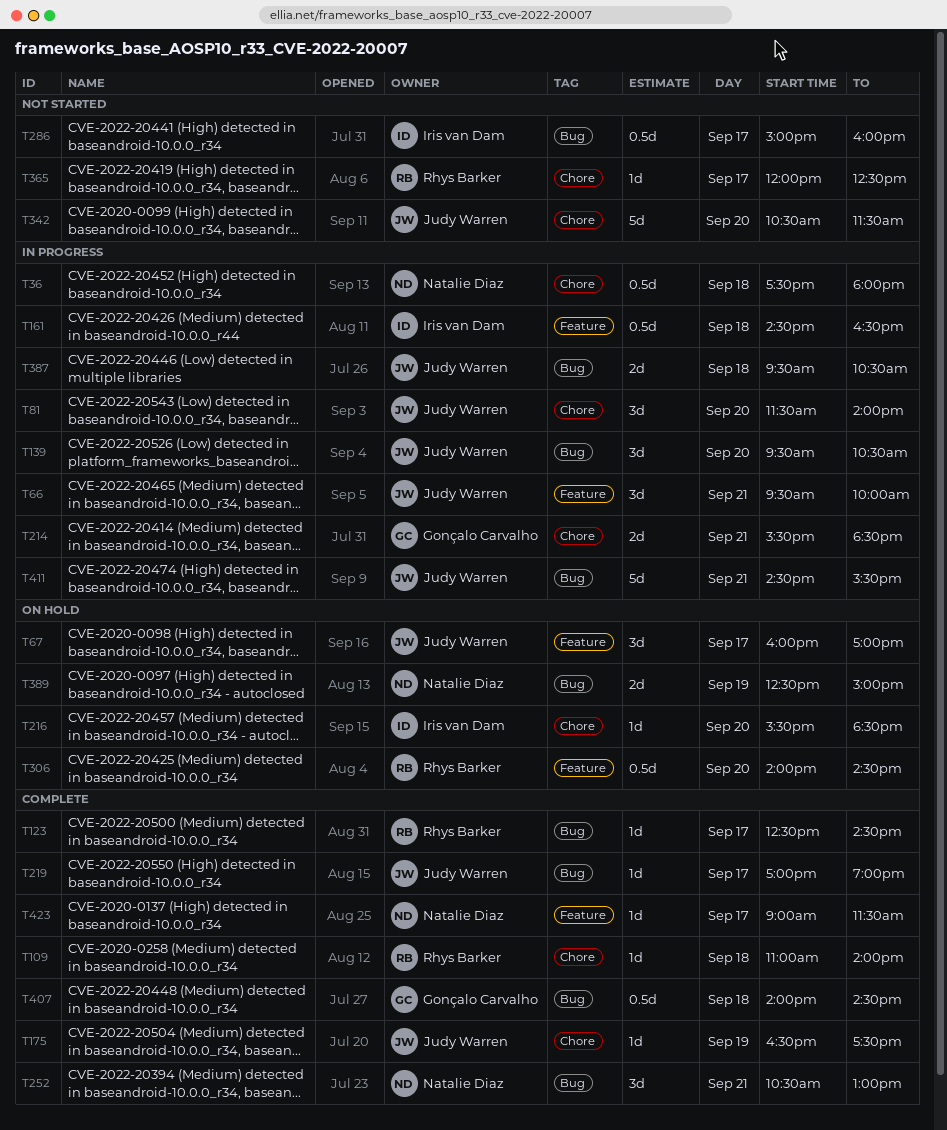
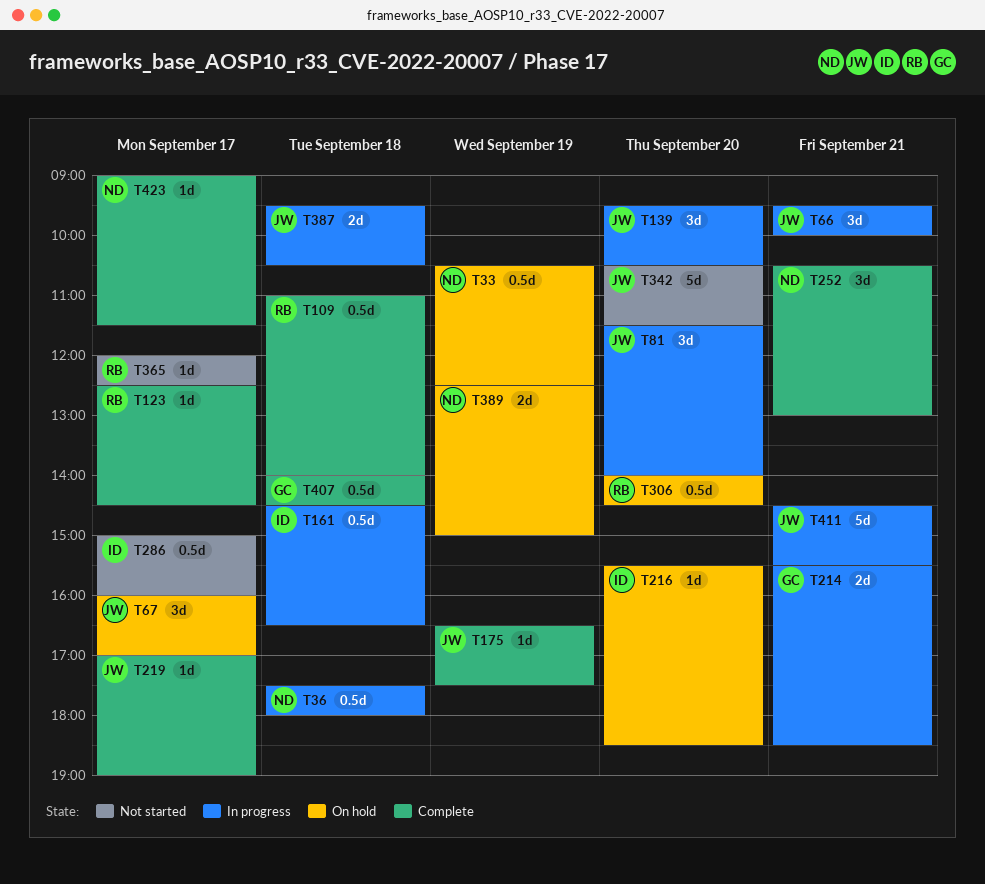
T33: none -> present
T109, estimate: 1d -> 0.5d

